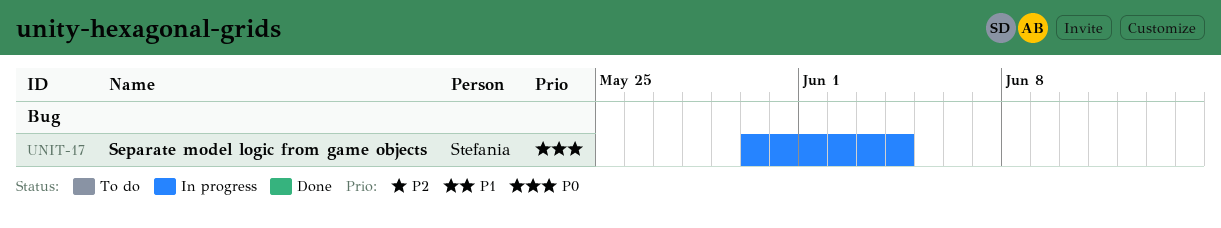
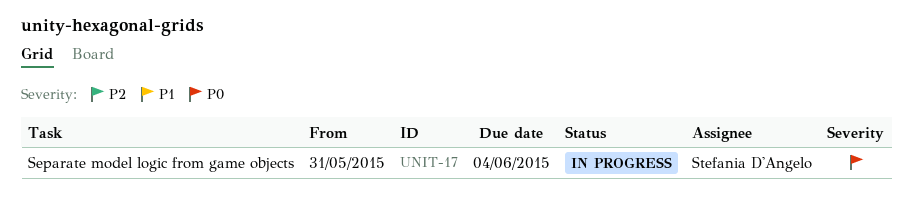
UNIT-17, start: May 30 -> May 31

